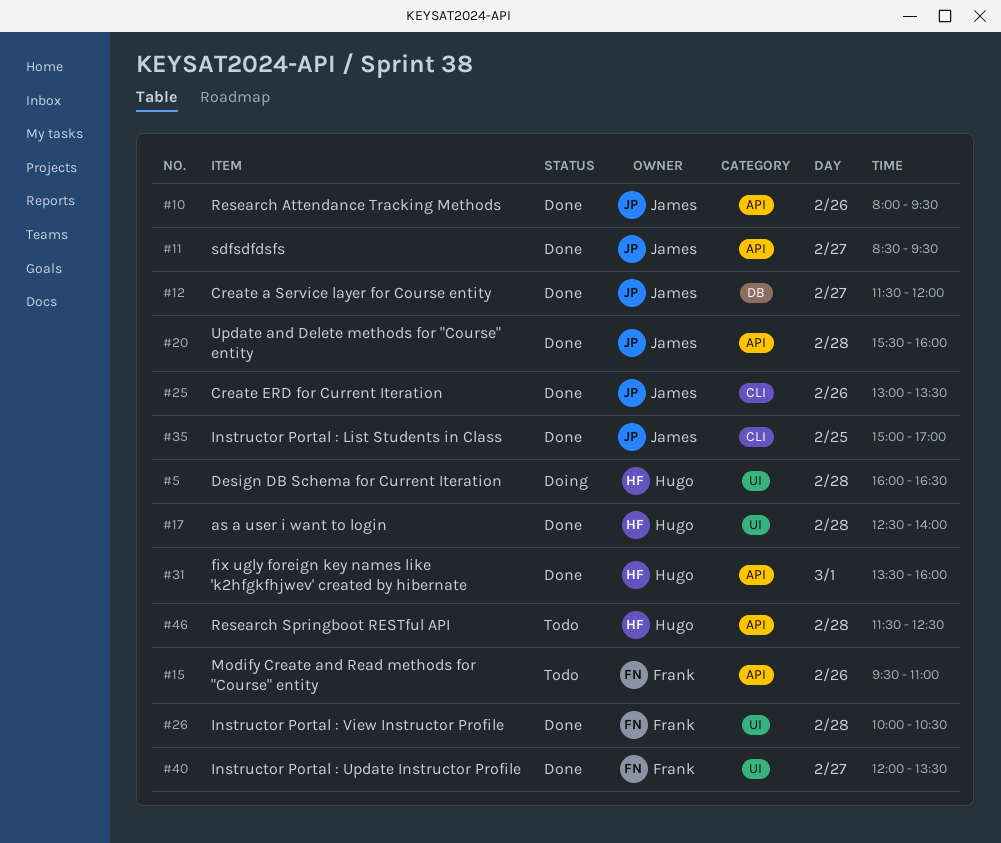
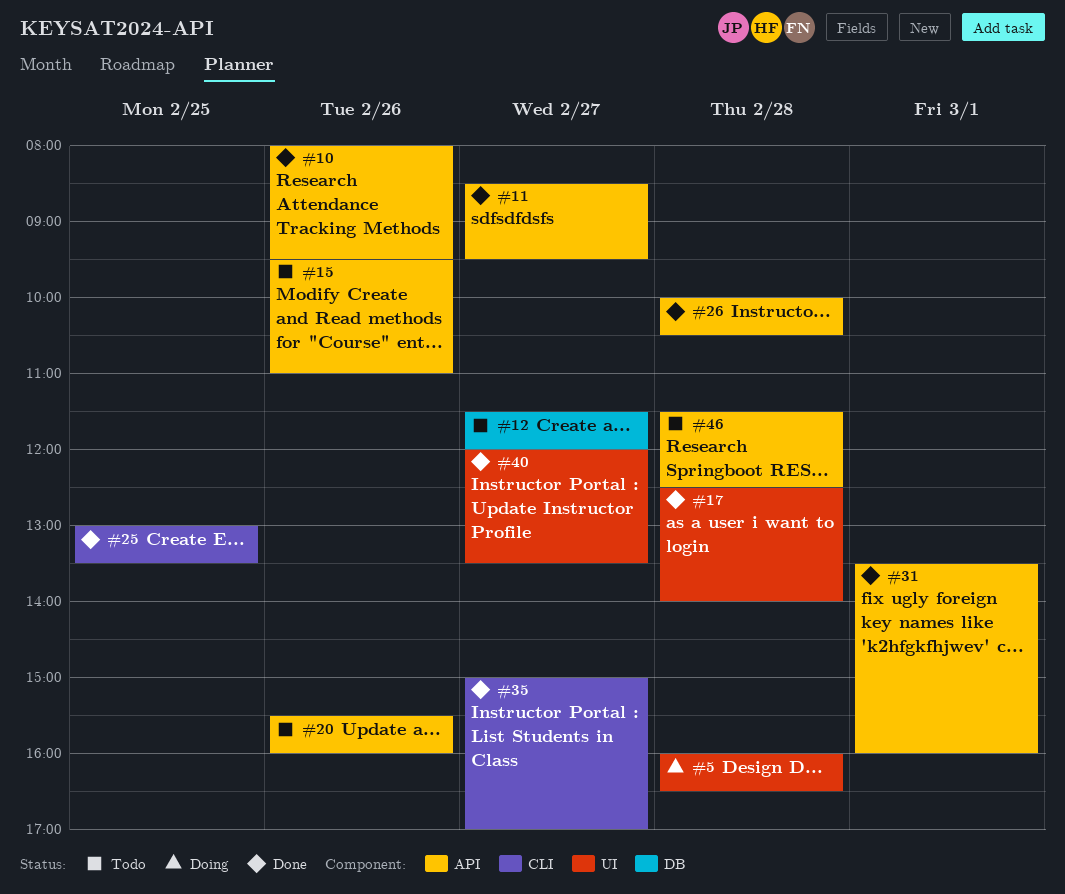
#12, status: Done -> Todo
#20, status: Done -> Todo
#20, day: Feb 28 -> Feb 26
#25, day: Feb 26 -> Feb 25
#26, label: UI -> API
#35, day: Feb 25 -> Feb 27

